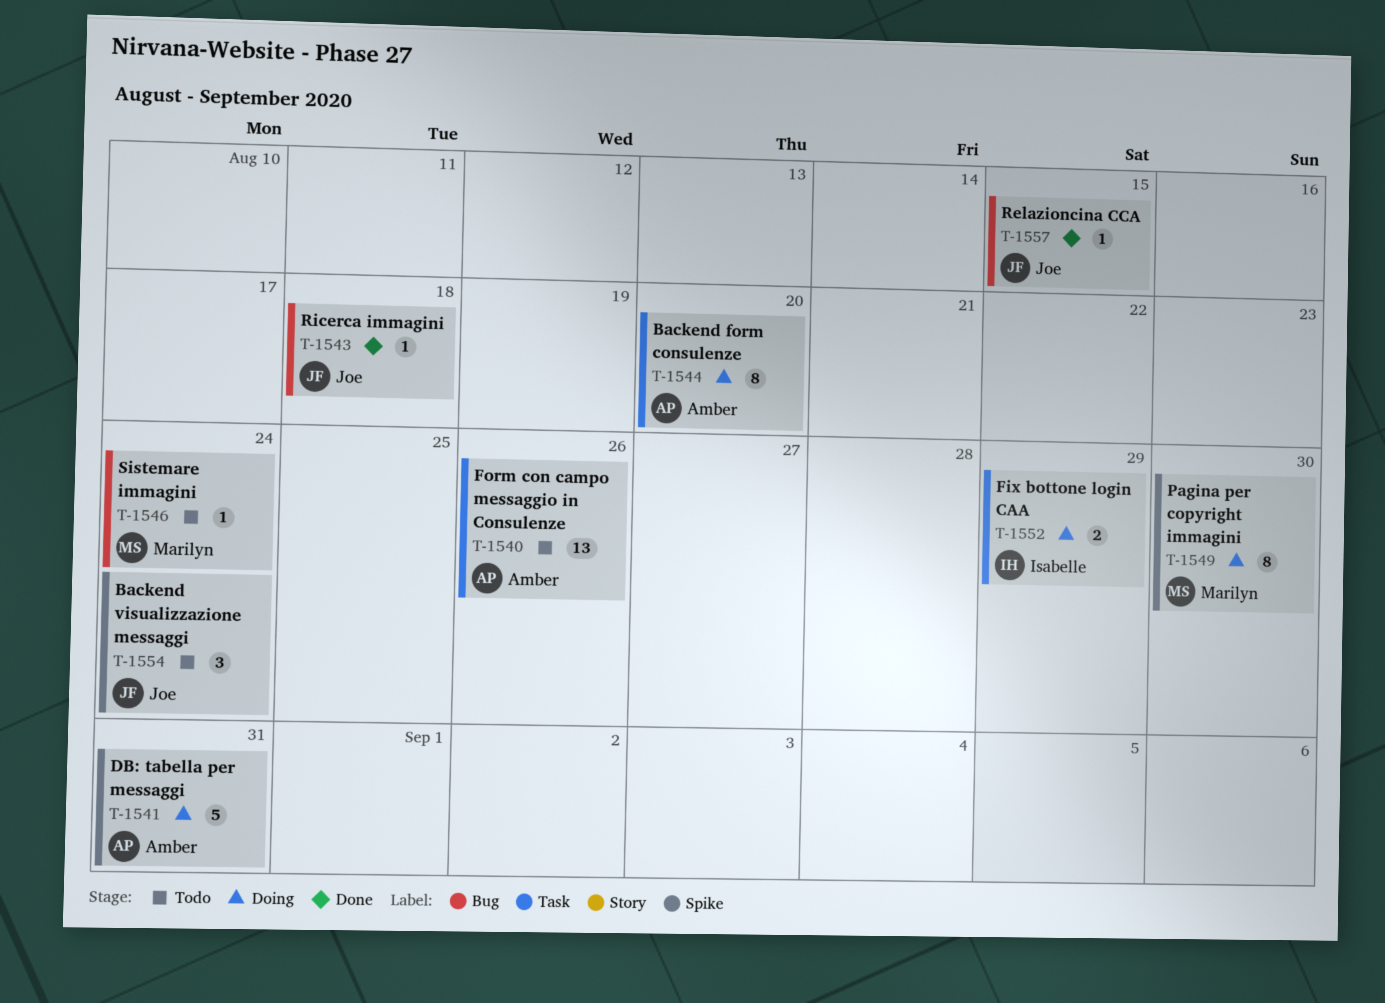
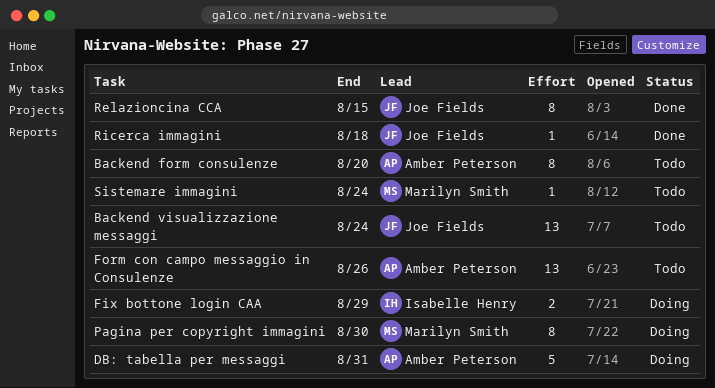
Backend form consulenze, status: Doing -> Todo
Backend visualizzazione messaggi, estimate: 3 -> 13
Relazioncina CCA, estimate: 1 -> 8

